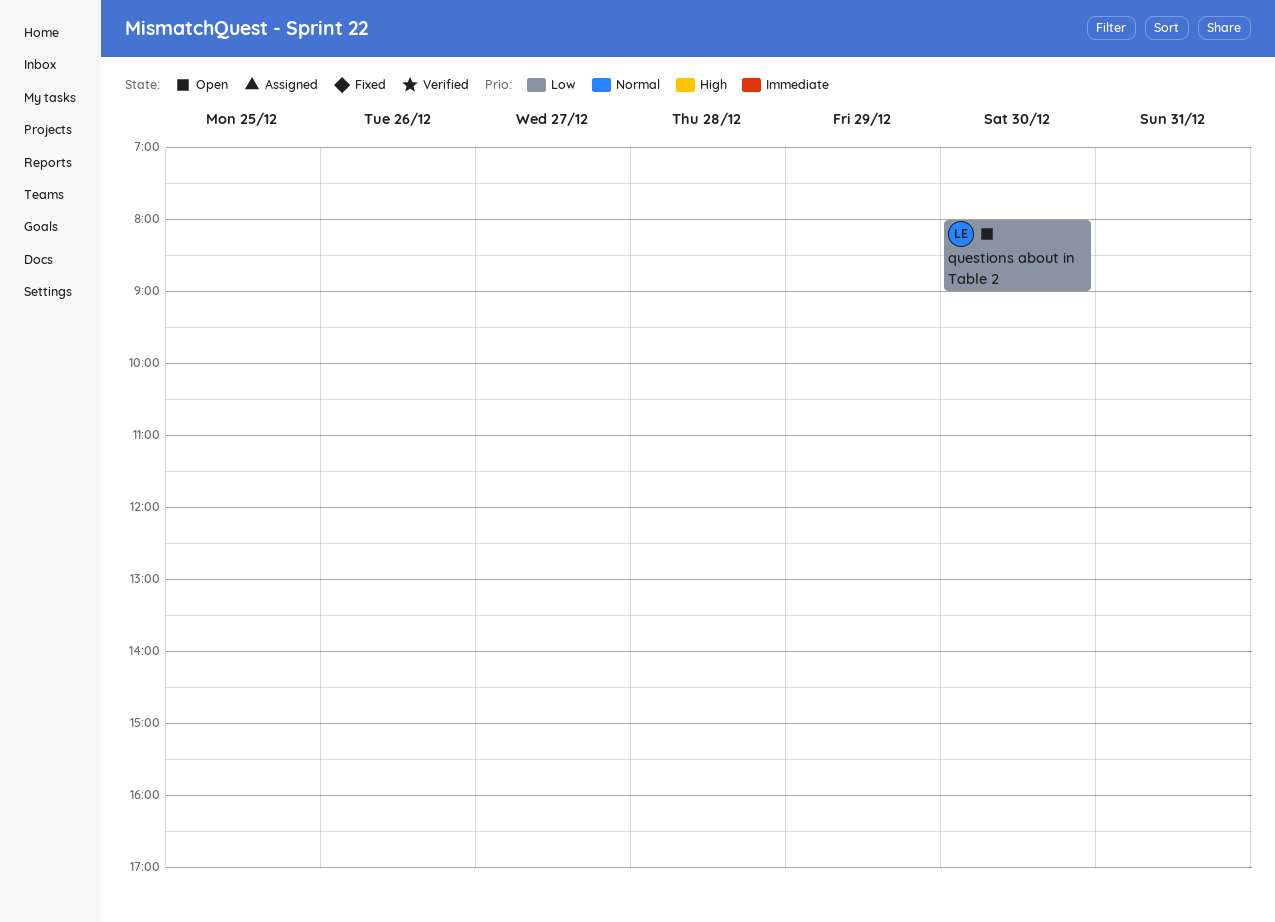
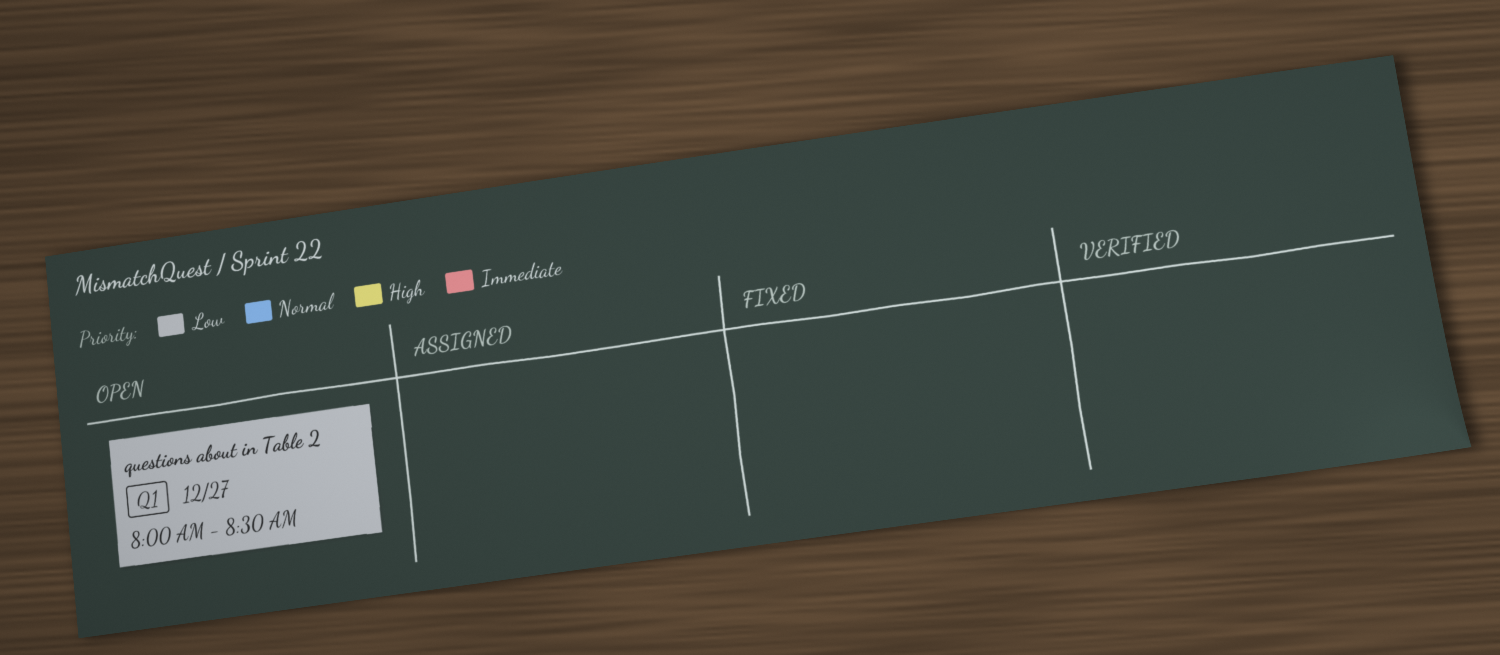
questions about in Table 2, day: Dec 30 -> Dec 27
questions about in Table 2, ends: 09:00 -> 08:30

